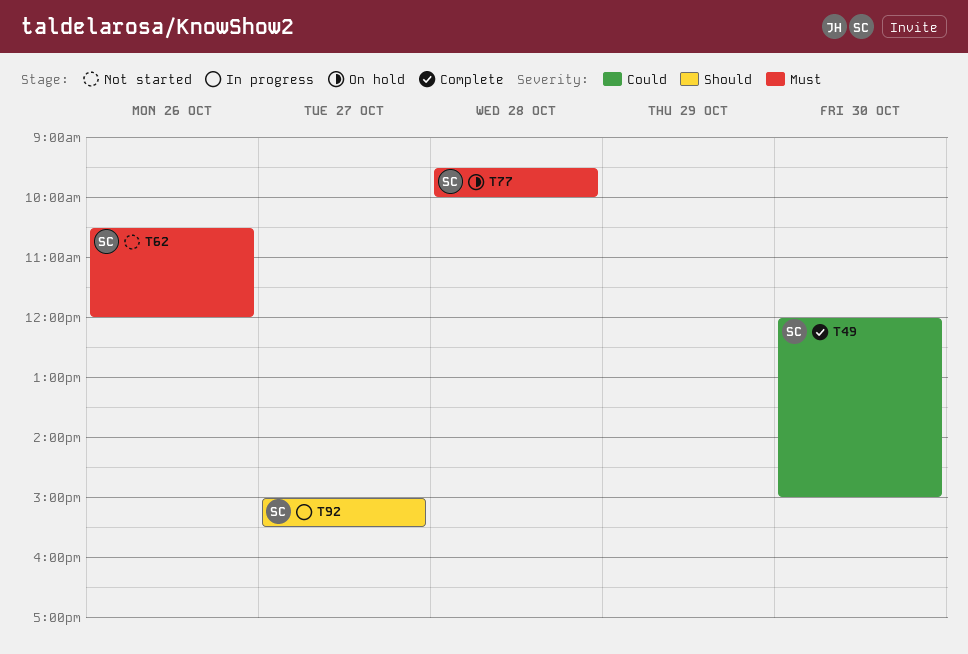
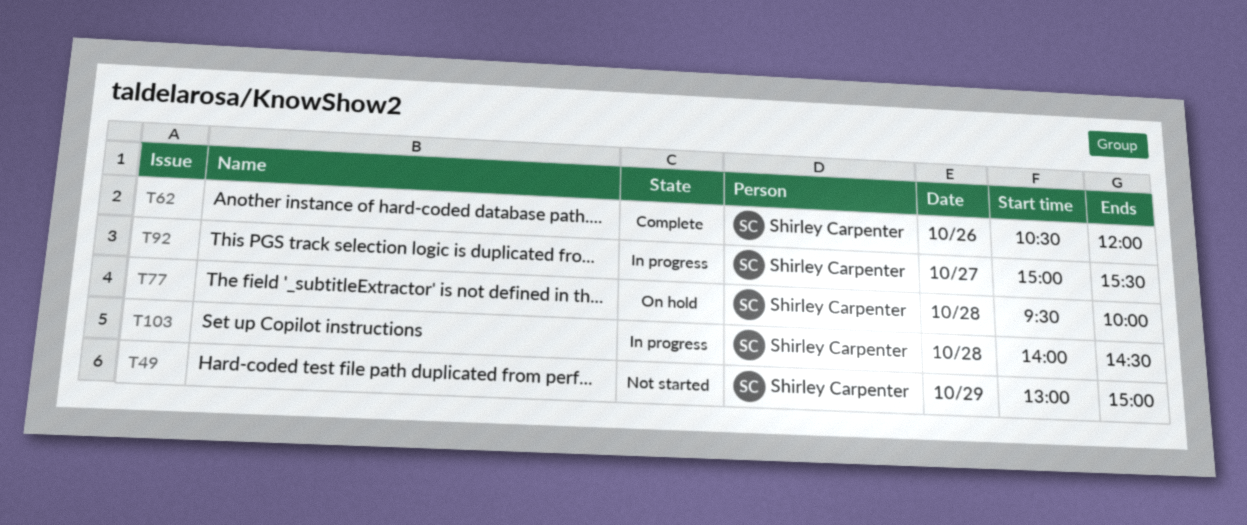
T49, status: Complete -> Not started
T49, day: Oct 30 -> Oct 29
T49, begins: 12:00 -> 13:00
T62, status: Not started -> Complete
T103: none -> present

